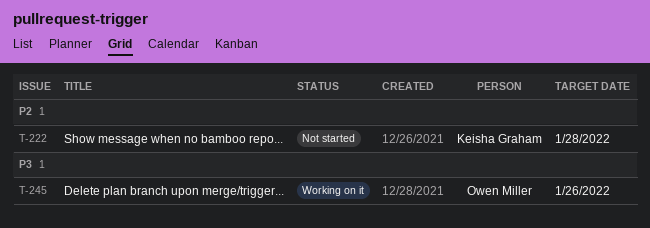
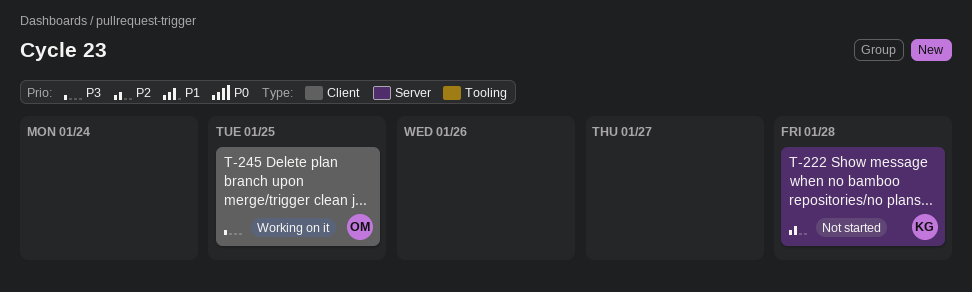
T-245, due: Jan 26 -> Jan 25

